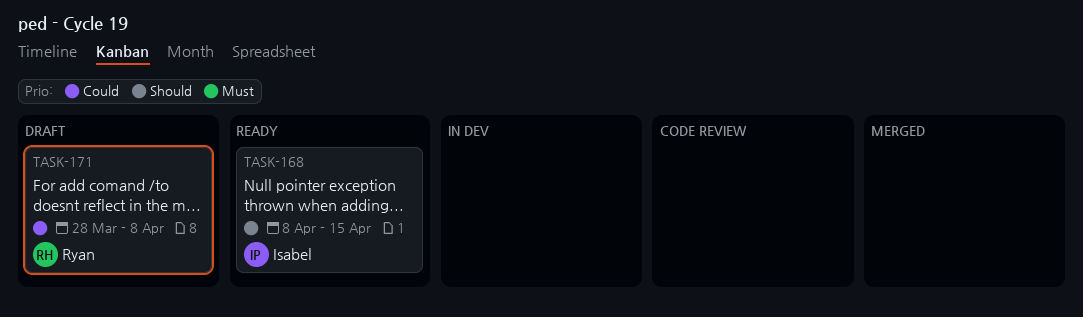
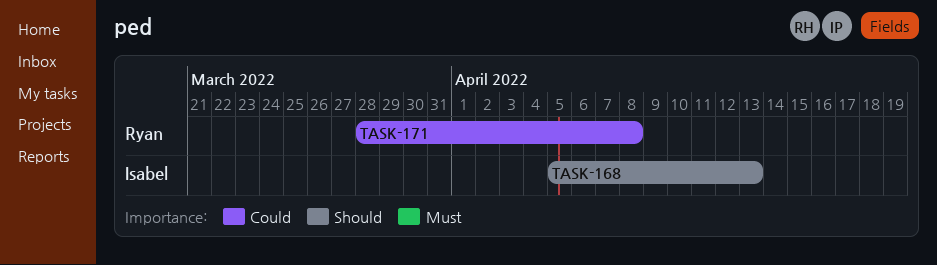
TASK-168, start: Apr 8 -> Apr 5
TASK-168, due: Apr 15 -> Apr 13

